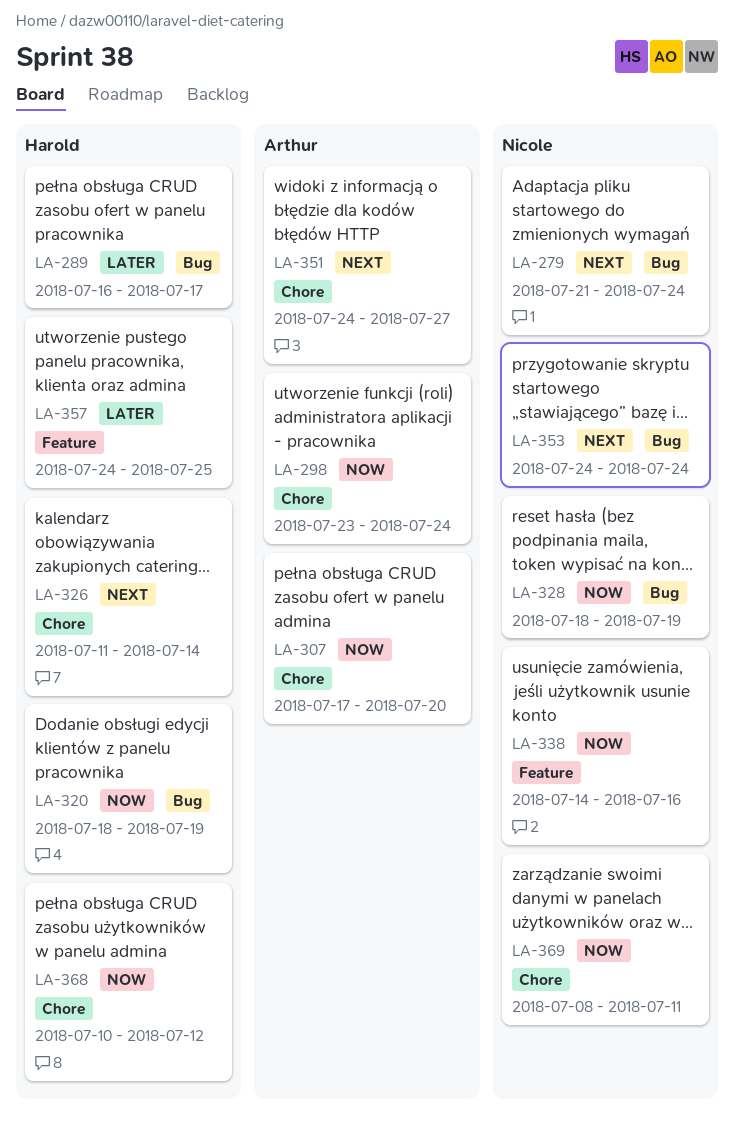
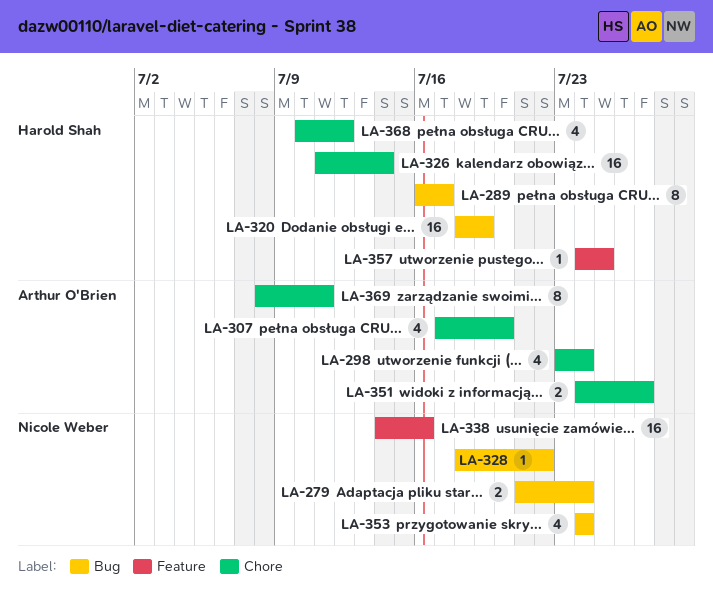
LA-328, due: Jul 19 -> Jul 22
LA-369, owner: Nicole Weber -> Arthur O'Brien

